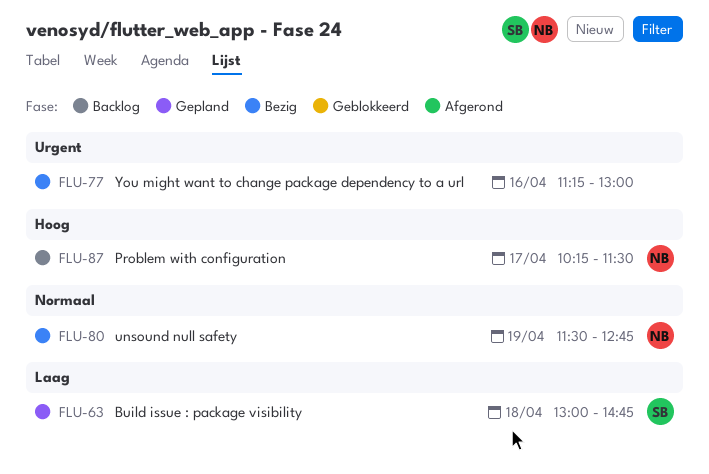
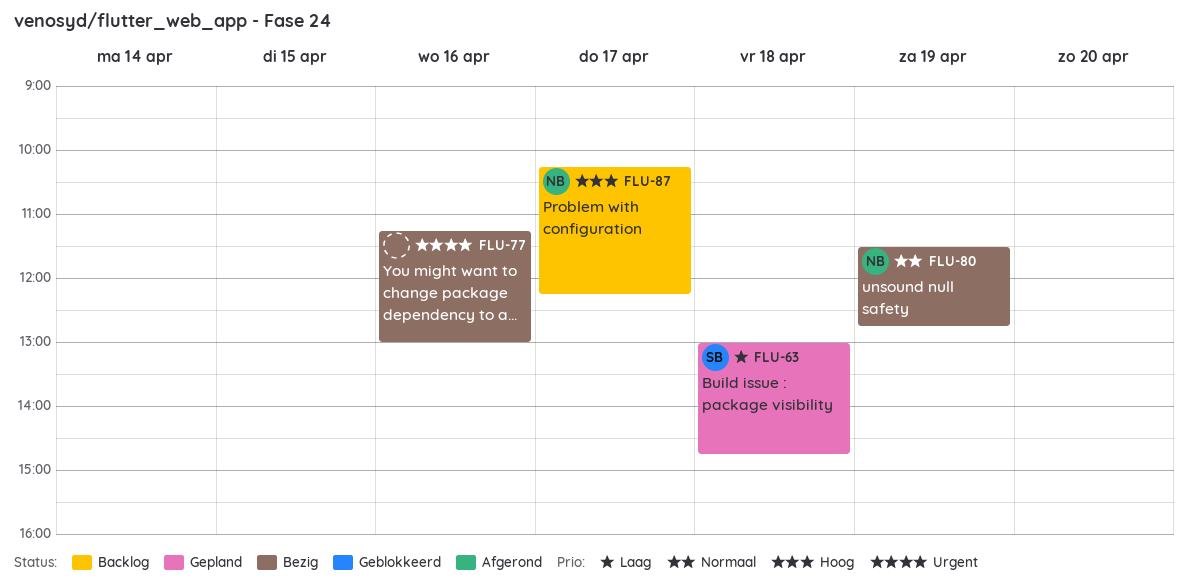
FLU-87, ends: 11:30 -> 12:15

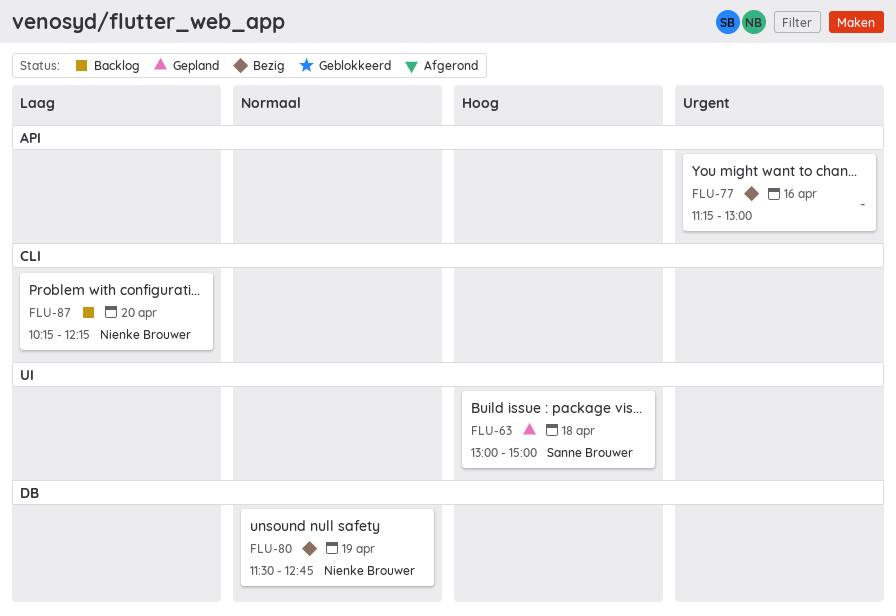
FLU-63, priority: Laag -> Hoog
FLU-63, ends: 14:45 -> 15:00
FLU-87, priority: Hoog -> Laag
FLU-87, day: Apr 17 -> Apr 20

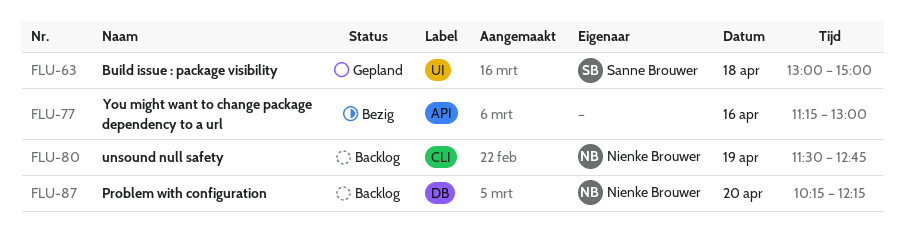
FLU-80, status: Bezig -> Backlog
FLU-80, label: DB -> CLI
FLU-87, label: CLI -> DB

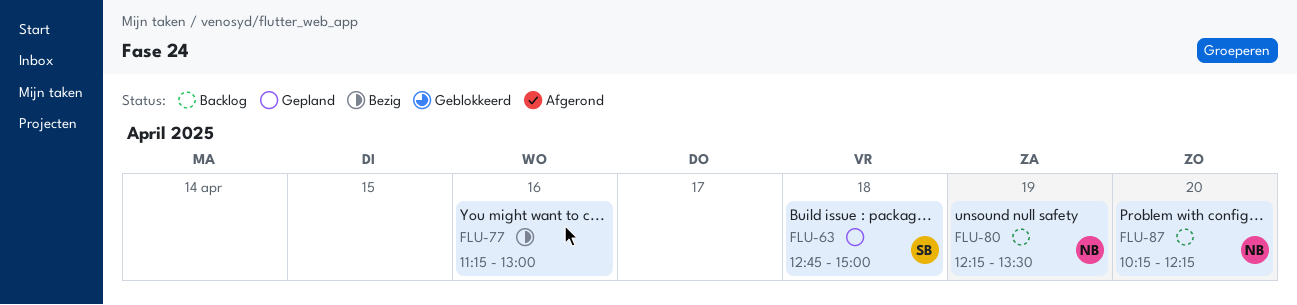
FLU-63, begins: 13:00 -> 12:45
FLU-80, begins: 11:30 -> 12:15
FLU-80, ends: 12:45 -> 13:30

